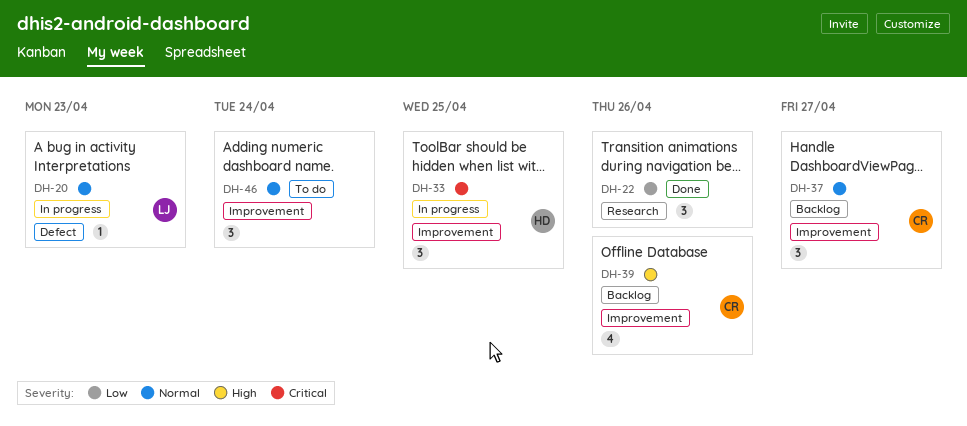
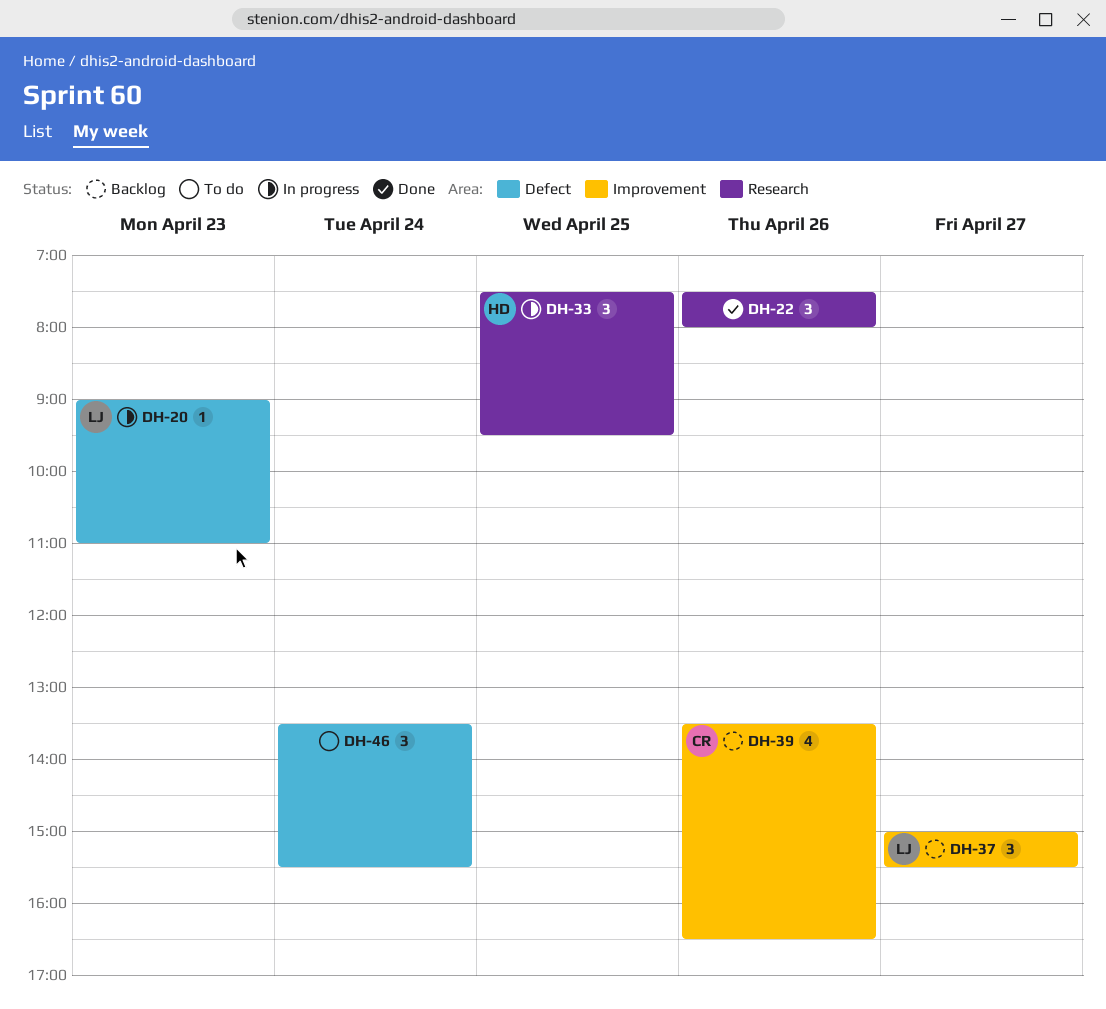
DH-33, label: Improvement -> Research
DH-37, owner: CR -> LJ
DH-46, label: Improvement -> Defect

